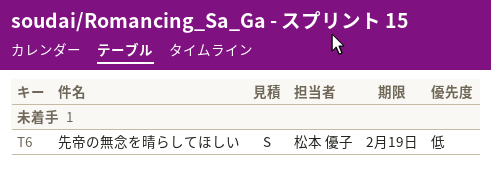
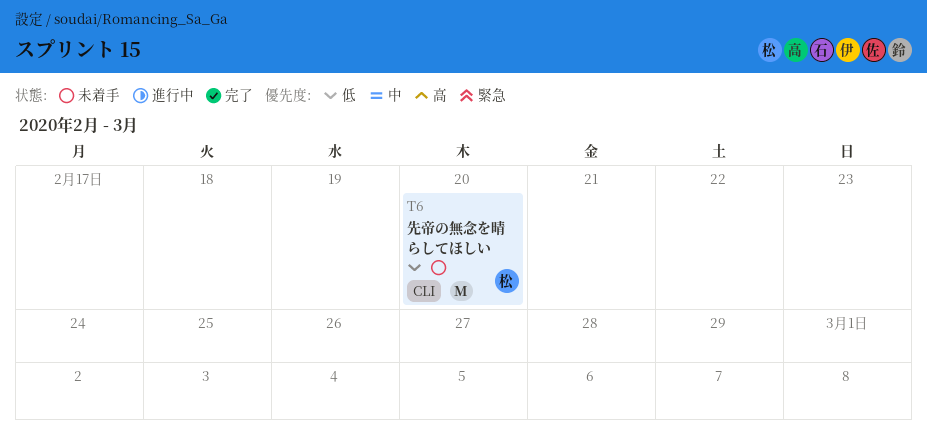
T6, estimate: S -> M
T6, due: Feb 19 -> Feb 20

